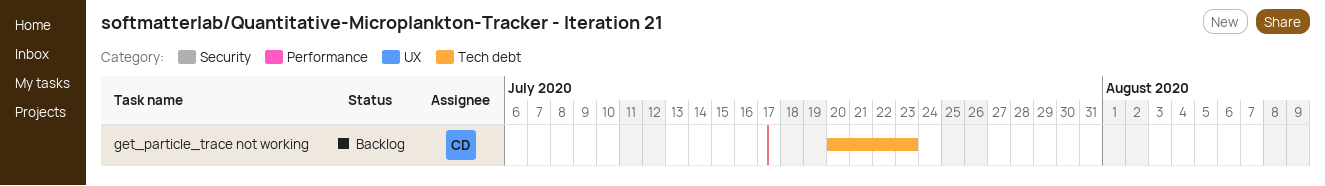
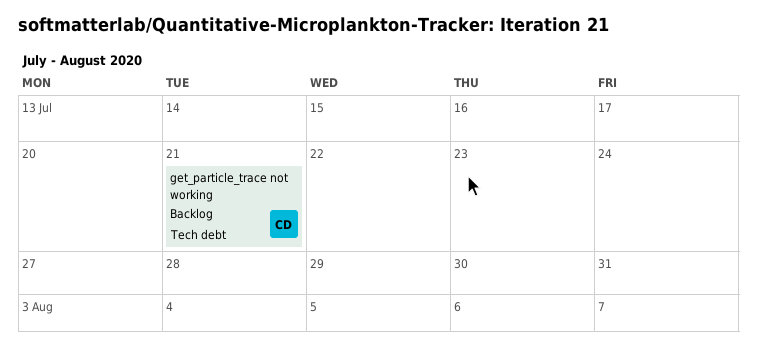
get_particle_trace not working, due: Jul 23 -> Jul 21

